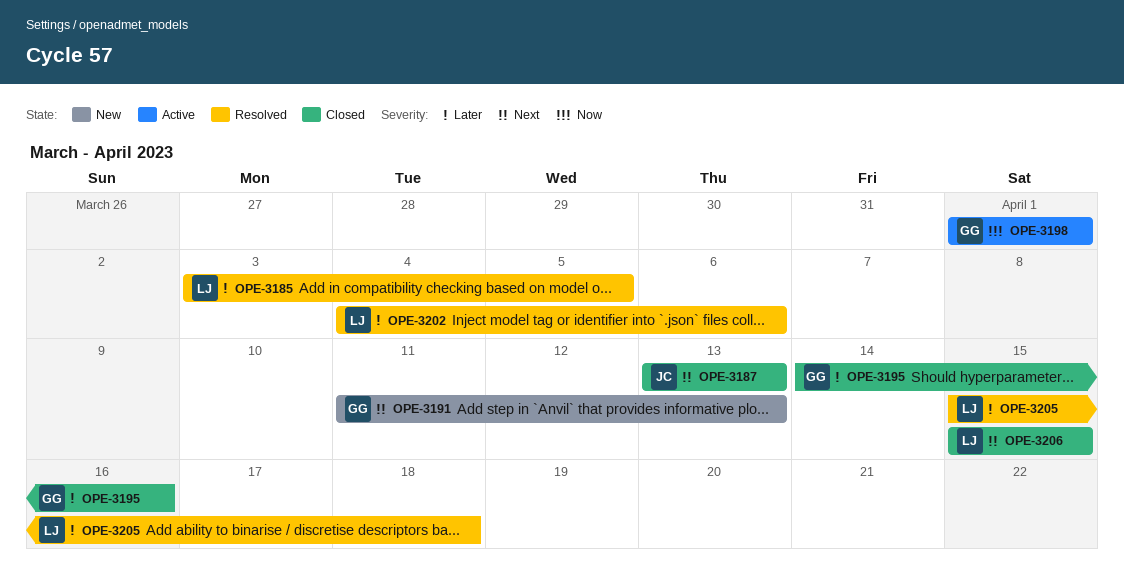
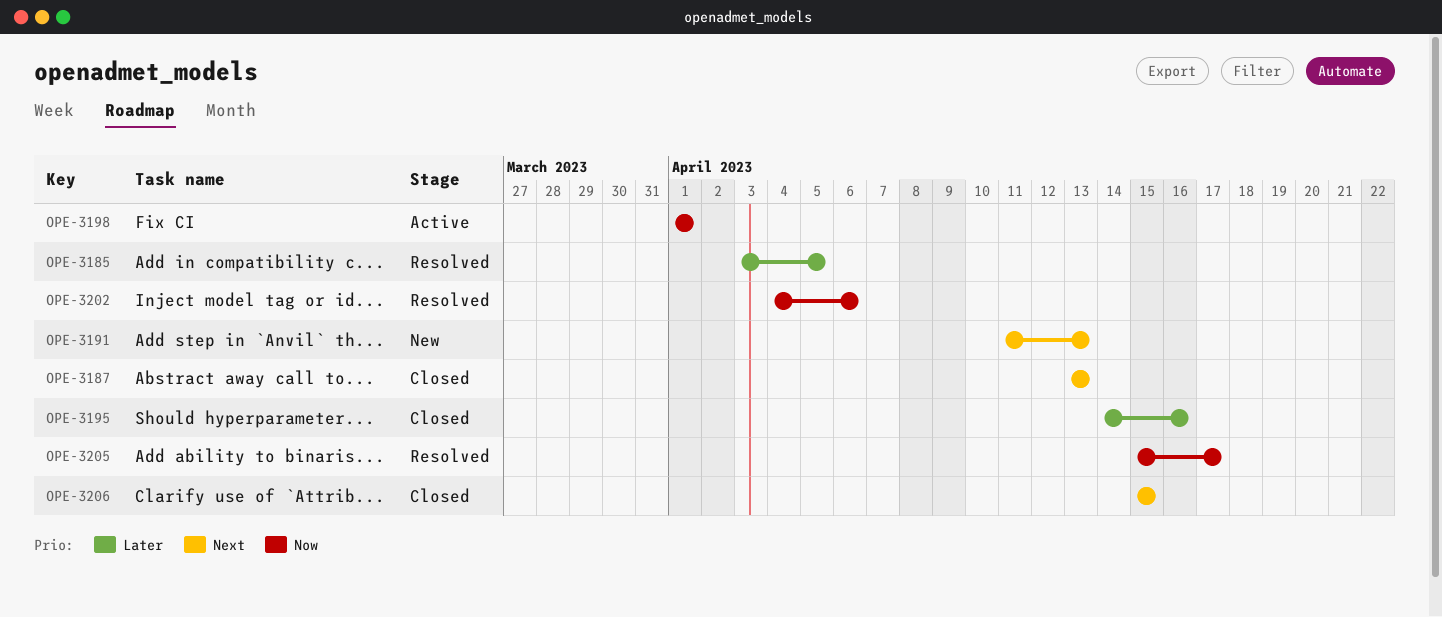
OPE-3202, priority: Later -> Now
OPE-3205, priority: Later -> Now
OPE-3205, due: Apr 18 -> Apr 17

